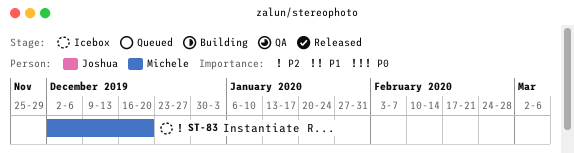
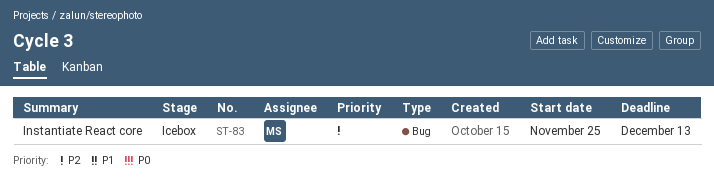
ST-83, start: Dec 2 -> Nov 25
ST-83, due: Dec 20 -> Dec 13

